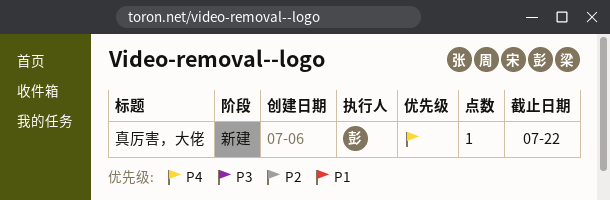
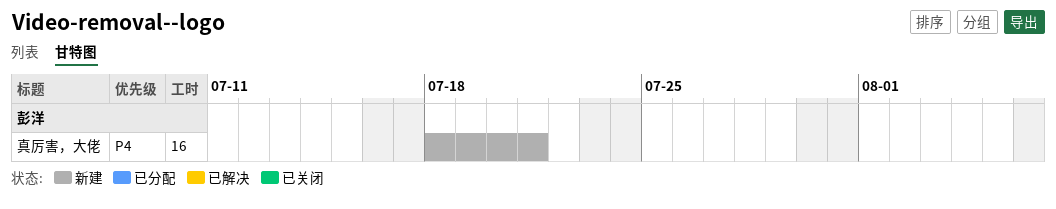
真厉害，大佬, estimate: 1 -> 16
真厉害，大佬, due: Jul 22 -> Jul 21

